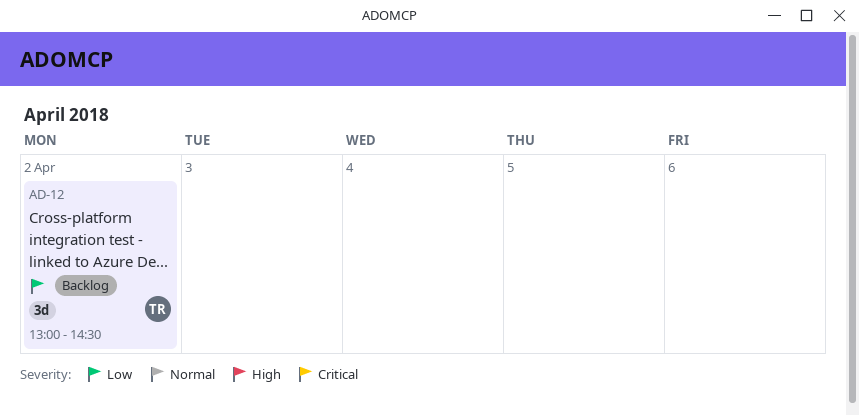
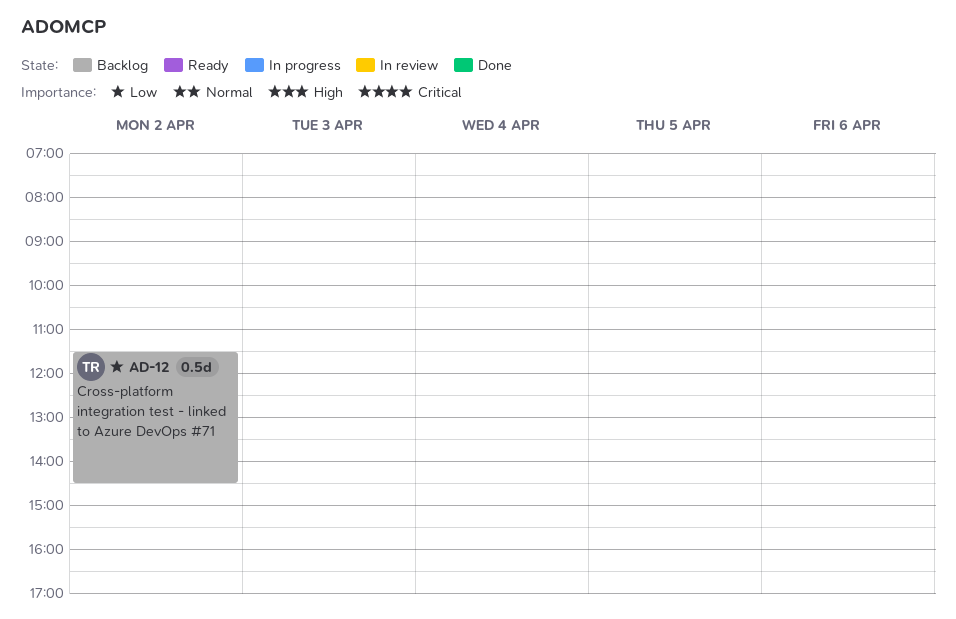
AD-12, estimate: 3d -> 0.5d
AD-12, begins: 13:00 -> 11:30

